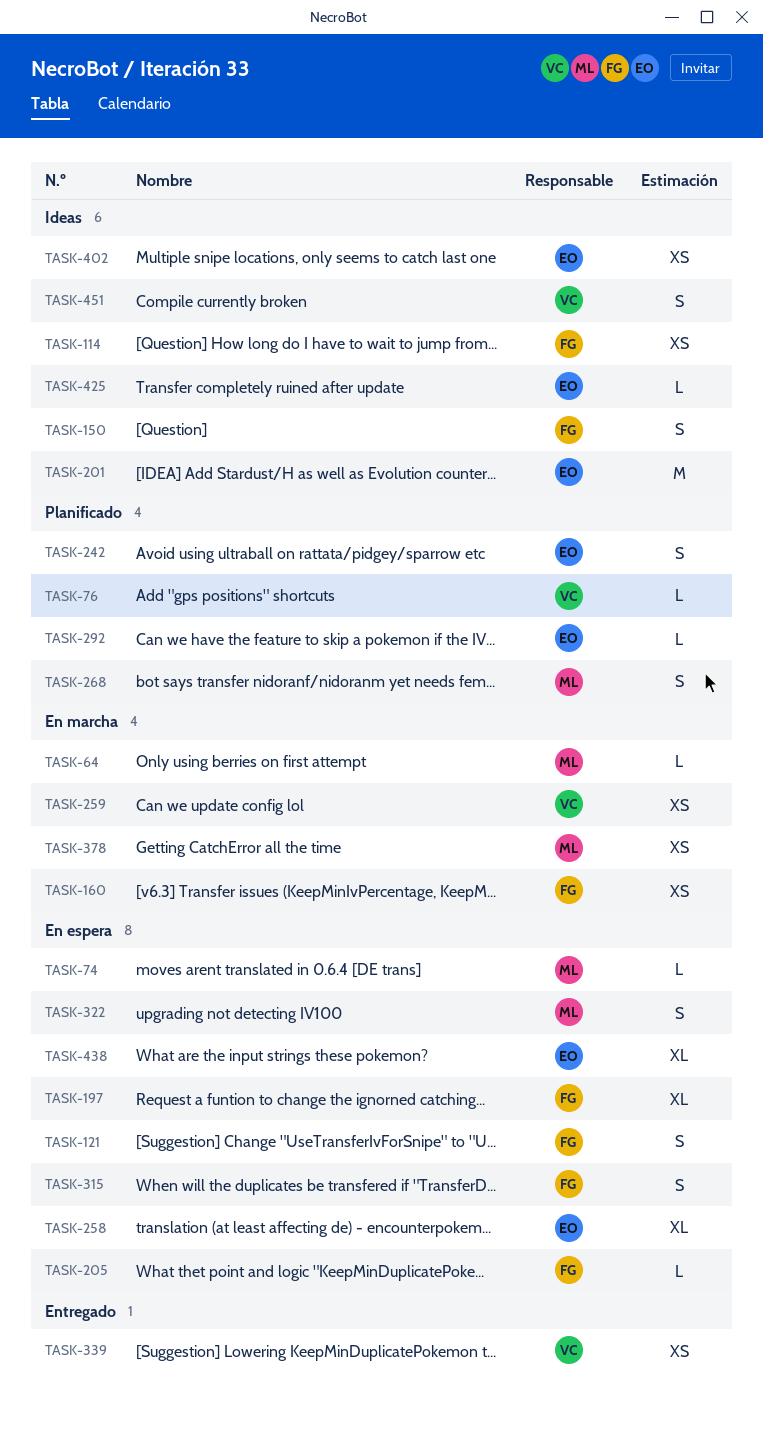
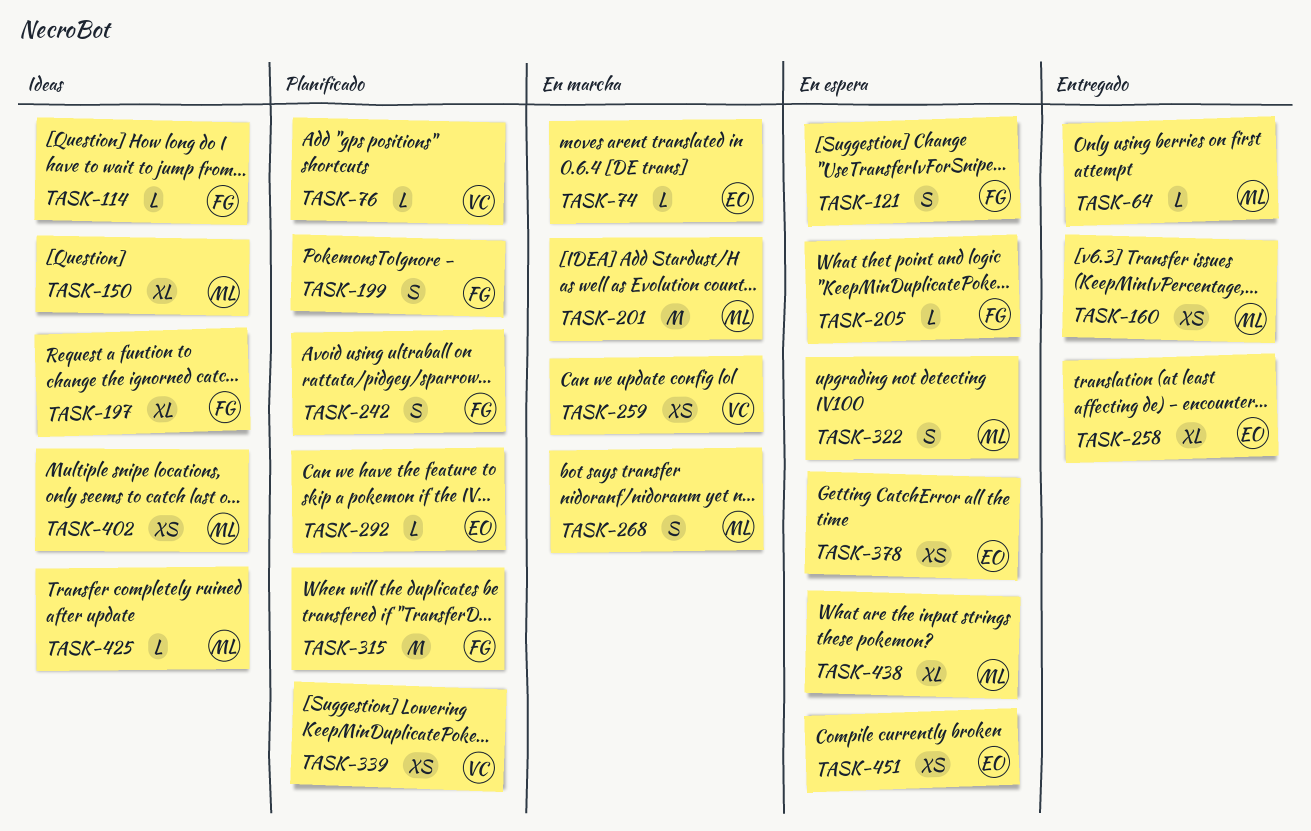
TASK-64, status: En marcha -> Entregado
TASK-74, status: En espera -> En marcha
TASK-74, owner: ML -> EO
TASK-114, estimate: XS -> L
TASK-150, owner: FG -> ML
TASK-150, estimate: S -> XL
TASK-160, status: En marcha -> Entregado
TASK-160, owner: FG -> ML
TASK-197, status: En espera -> Ideas
TASK-199: none -> present
TASK-201, status: Ideas -> En marcha
TASK-201, owner: EO -> ML
TASK-242, owner: EO -> FG
TASK-258, status: En espera -> Entregado
TASK-268, status: Planificado -> En marcha
TASK-315, status: En espera -> Planificado
TASK-315, estimate: S -> M
TASK-339, status: Entregado -> Planificado
TASK-378, status: En marcha -> En espera
TASK-378, owner: ML -> EO
TASK-402, owner: EO -> ML
TASK-425, owner: EO -> ML
TASK-438, owner: EO -> ML
TASK-451, status: Ideas -> En espera
TASK-451, owner: VC -> EO
TASK-451, estimate: S -> XS

